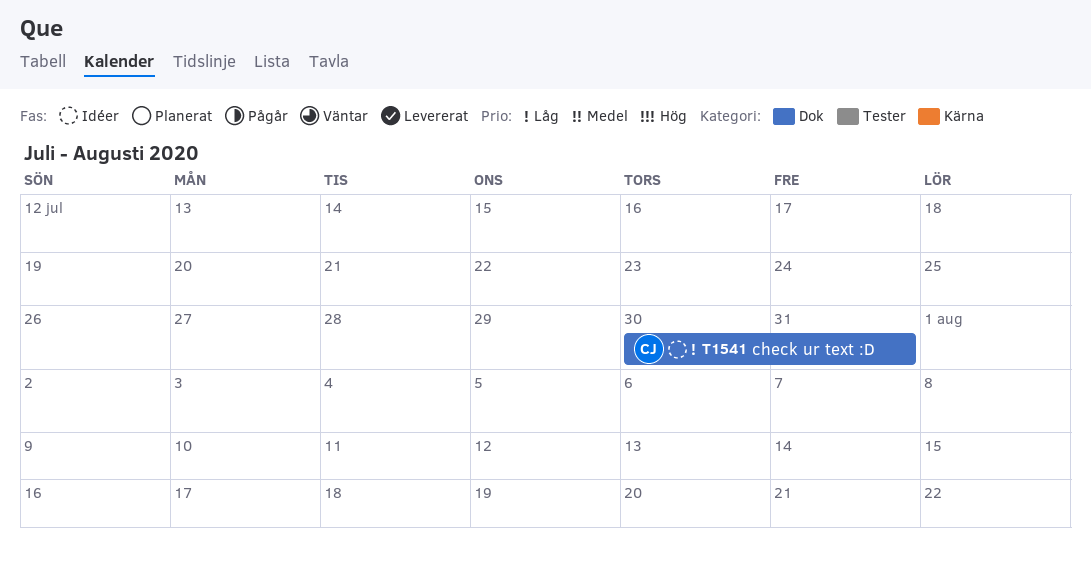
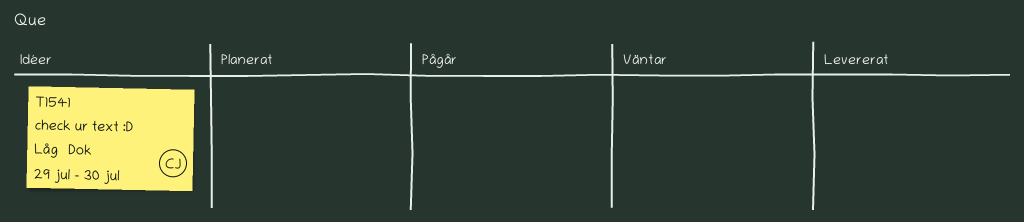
T1541, start: Jul 30 -> Jul 29
T1541, due: Jul 31 -> Jul 30

